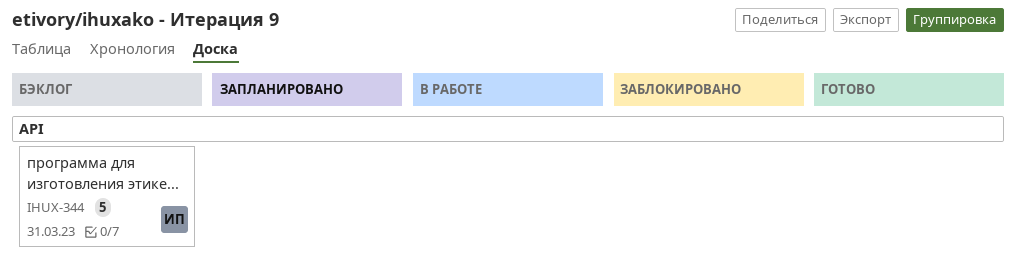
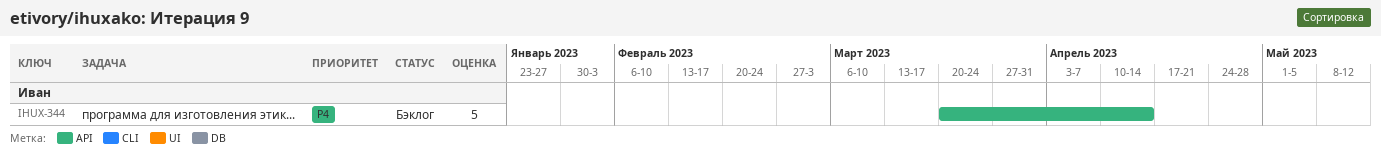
IHUX-344, due: Mar 31 -> Apr 14

